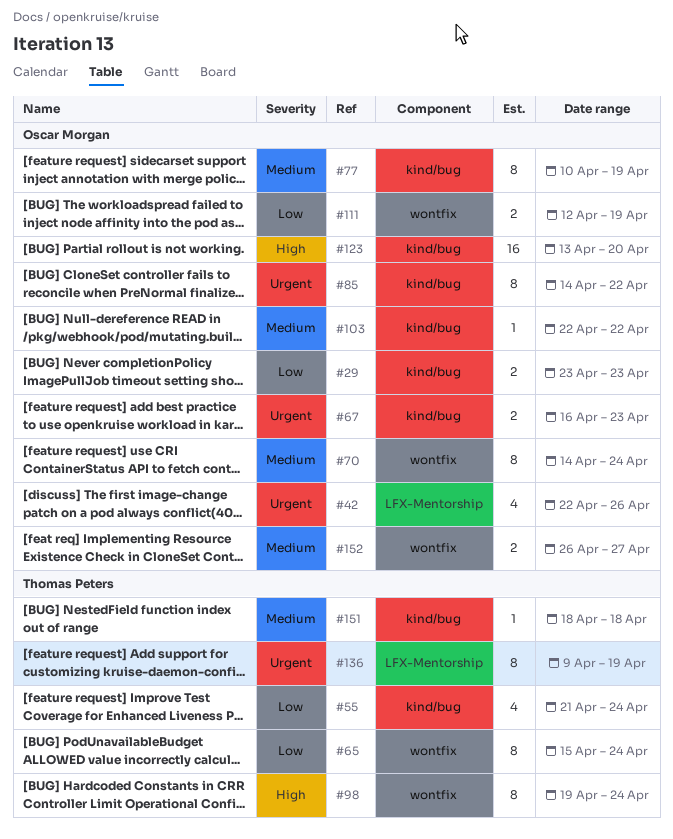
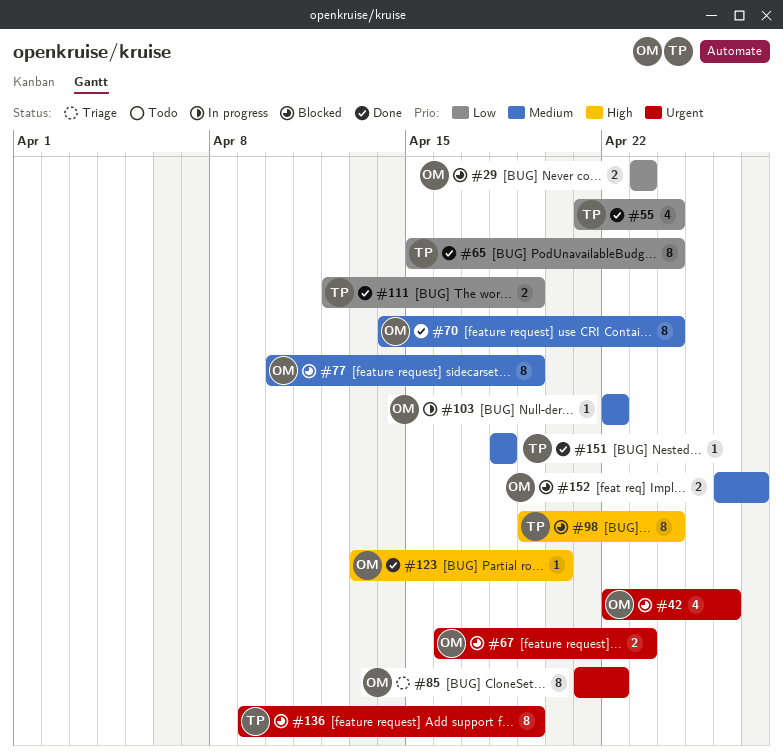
#85, start: Apr 14 -> Apr 21
#111, owner: Oscar Morgan -> Thomas Peters
#123, estimate: 16 -> 1

